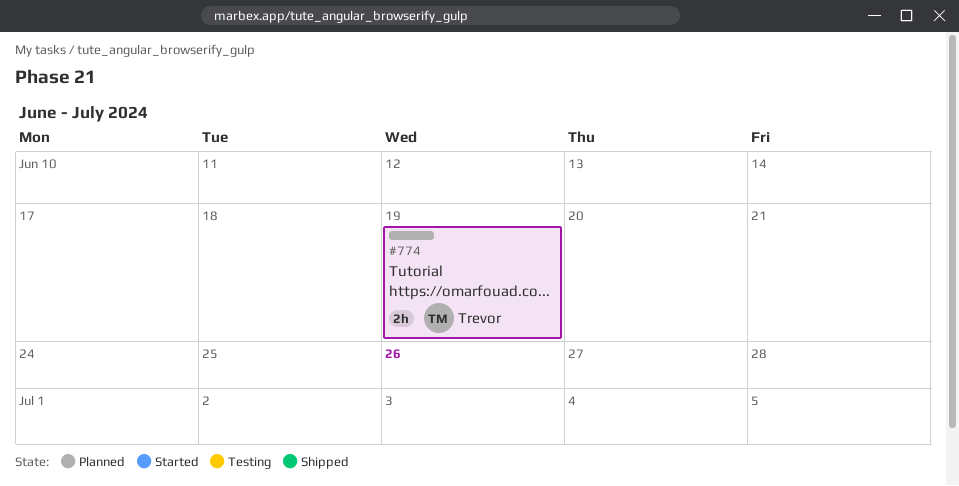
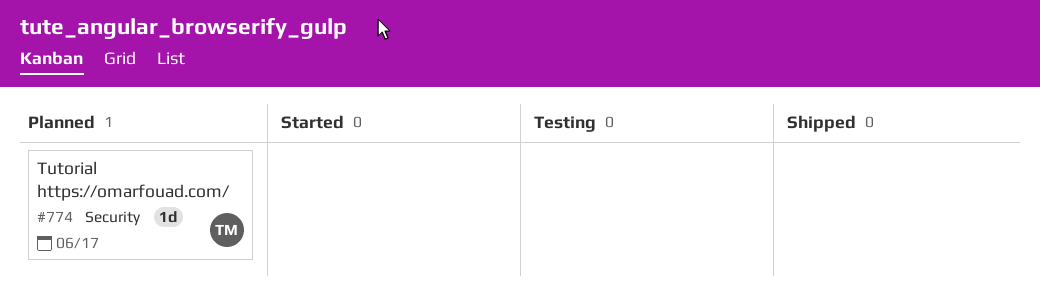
#774, estimate: 2h -> 1d
#774, due: Jun 19 -> Jun 17

